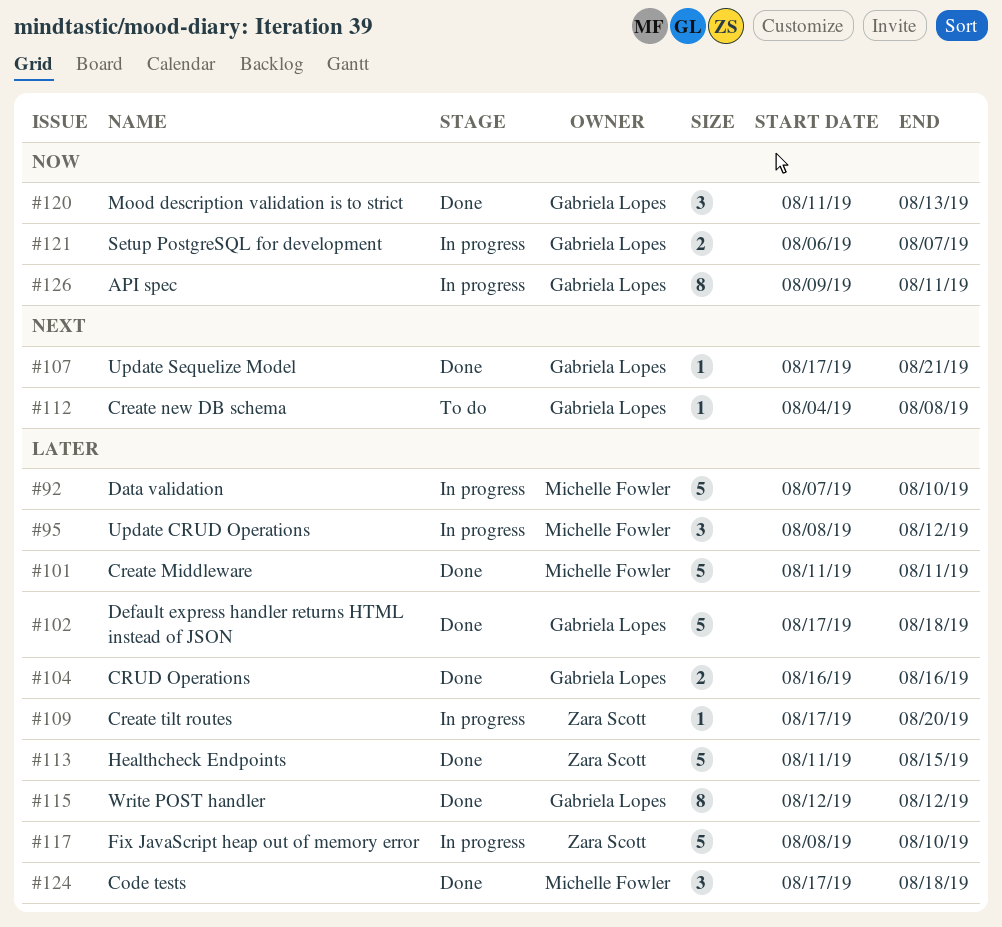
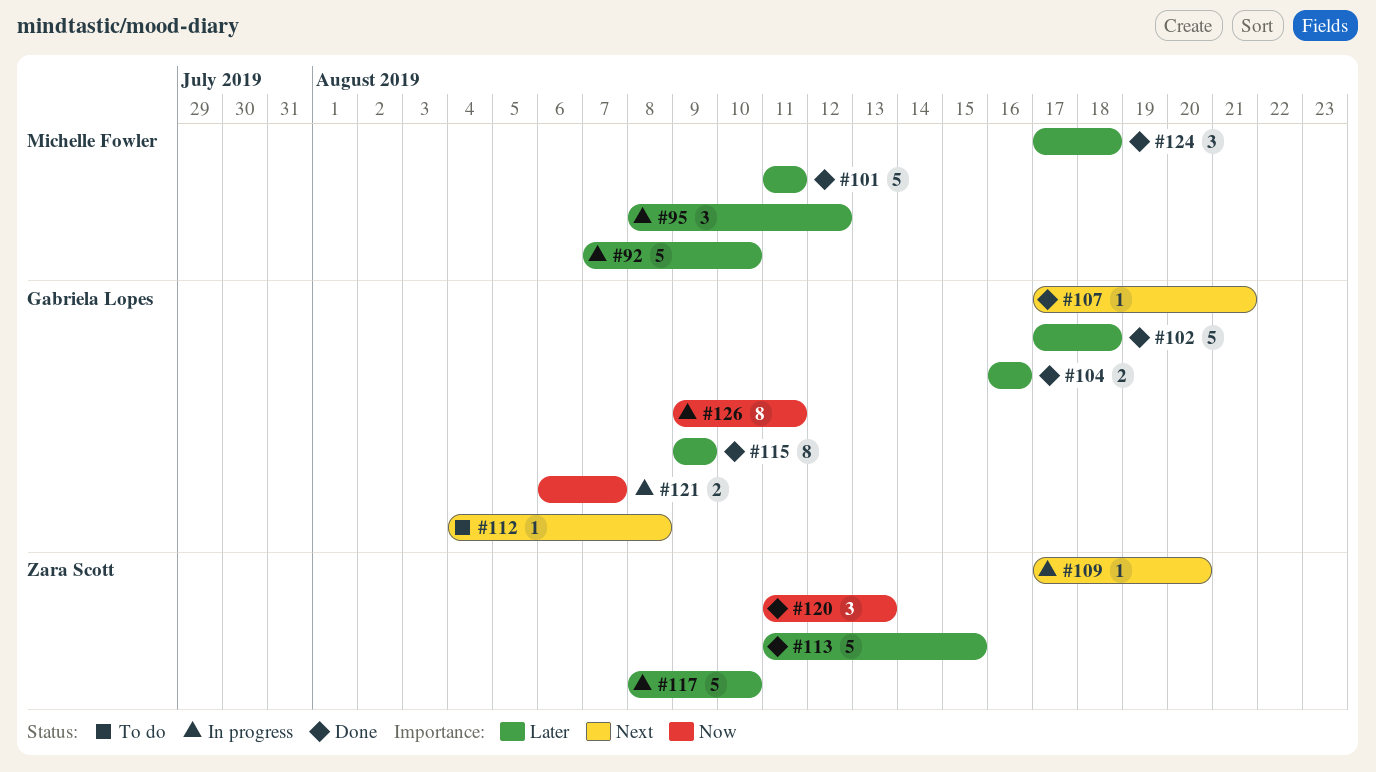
#109, priority: Later -> Next
#115, start: Aug 12 -> Aug 9
#115, due: Aug 12 -> Aug 9
#120, owner: Gabriela Lopes -> Zara Scott

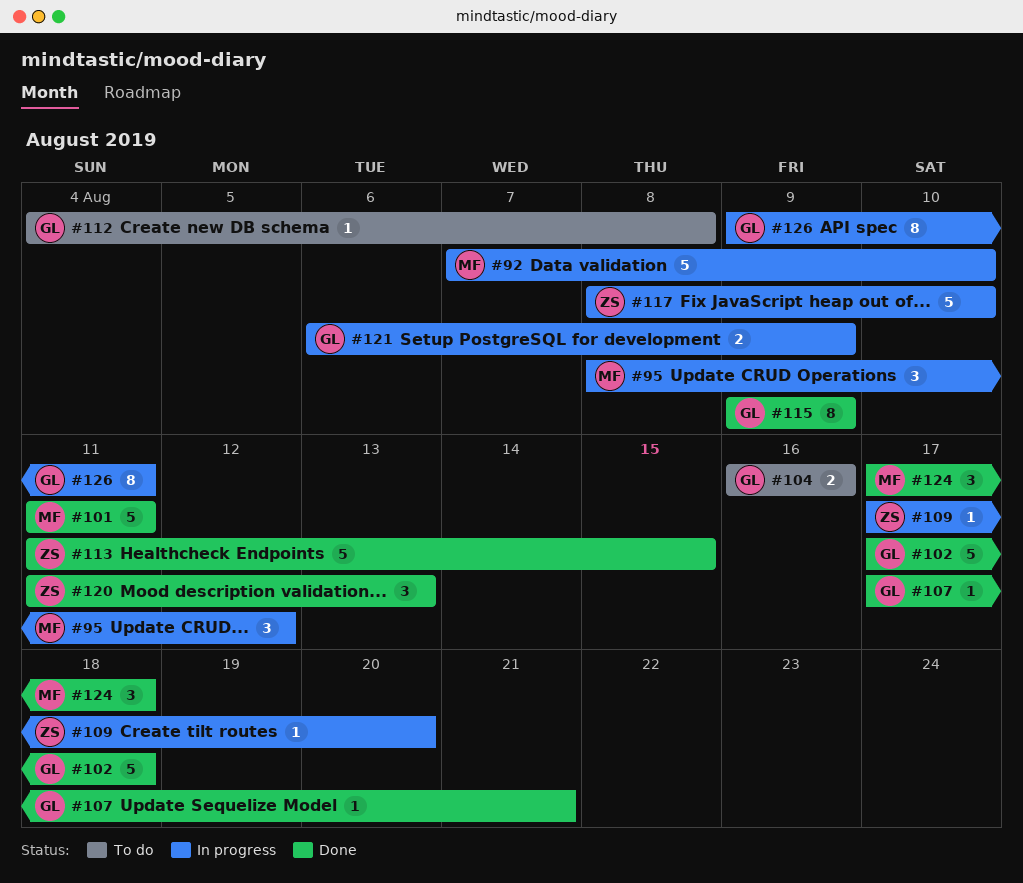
#104, status: Done -> To do
#121, due: Aug 7 -> Aug 9

